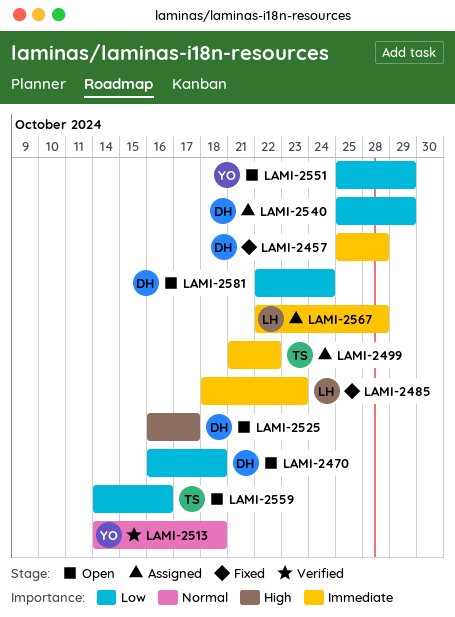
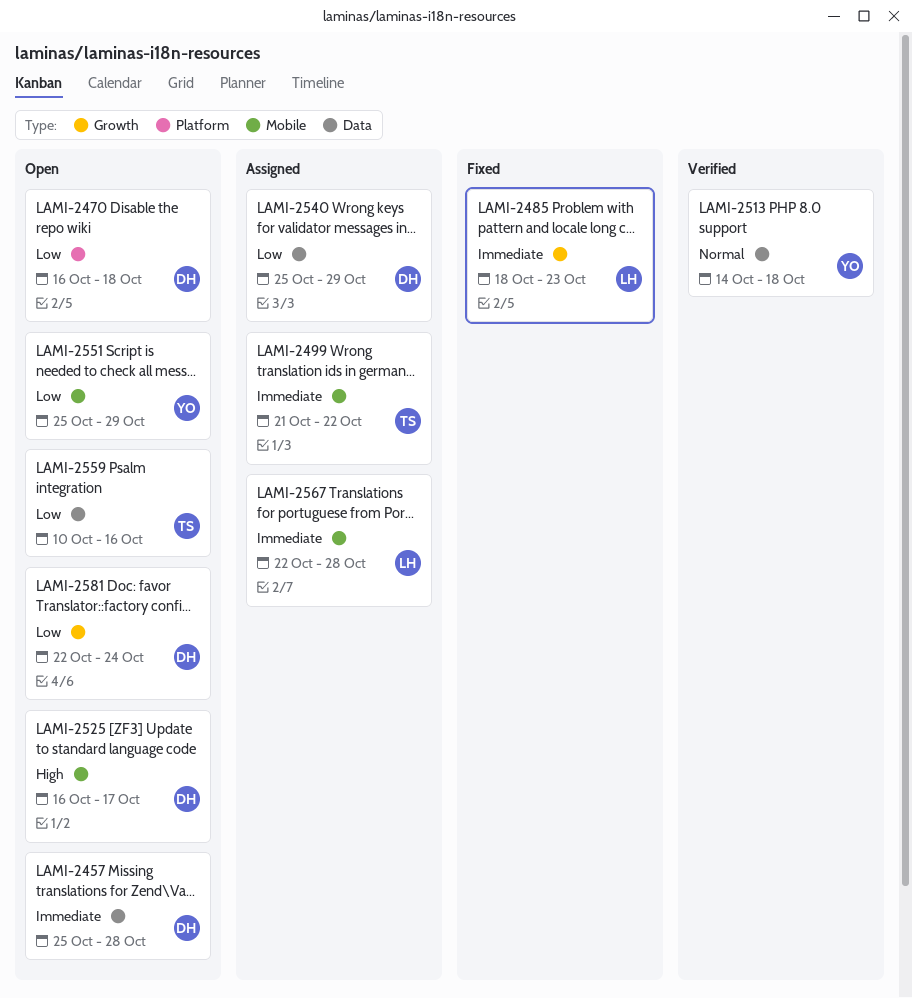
LAMI-2457, status: Fixed -> Open
LAMI-2559, start: Oct 14 -> Oct 10

